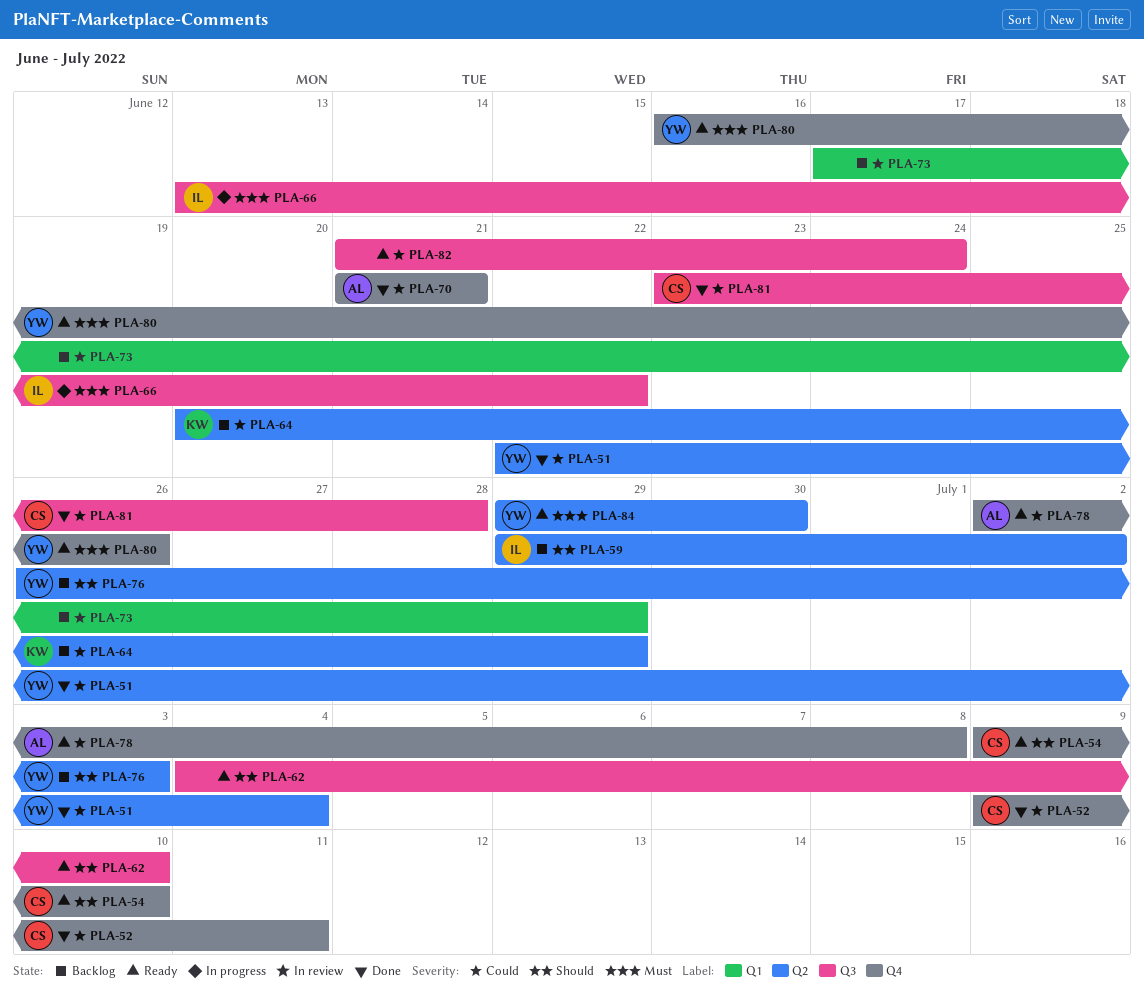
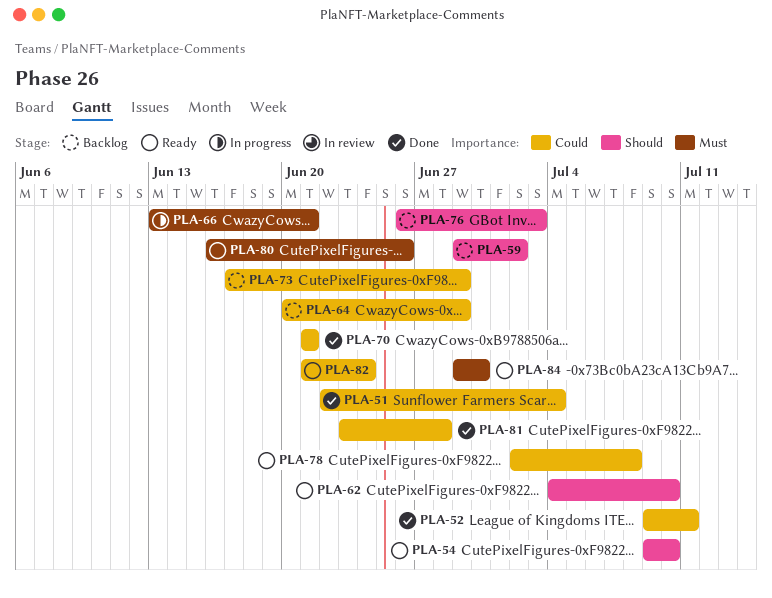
PLA-66, due: Jun 22 -> Jun 21

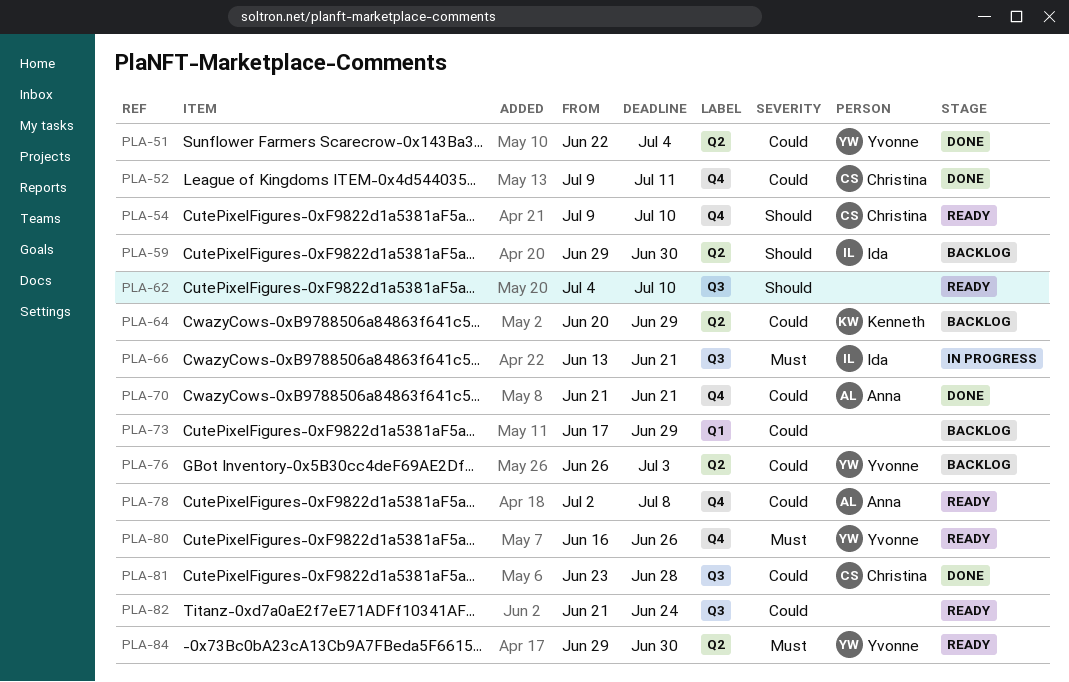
PLA-59, due: Jul 2 -> Jun 30
PLA-76, priority: Should -> Could

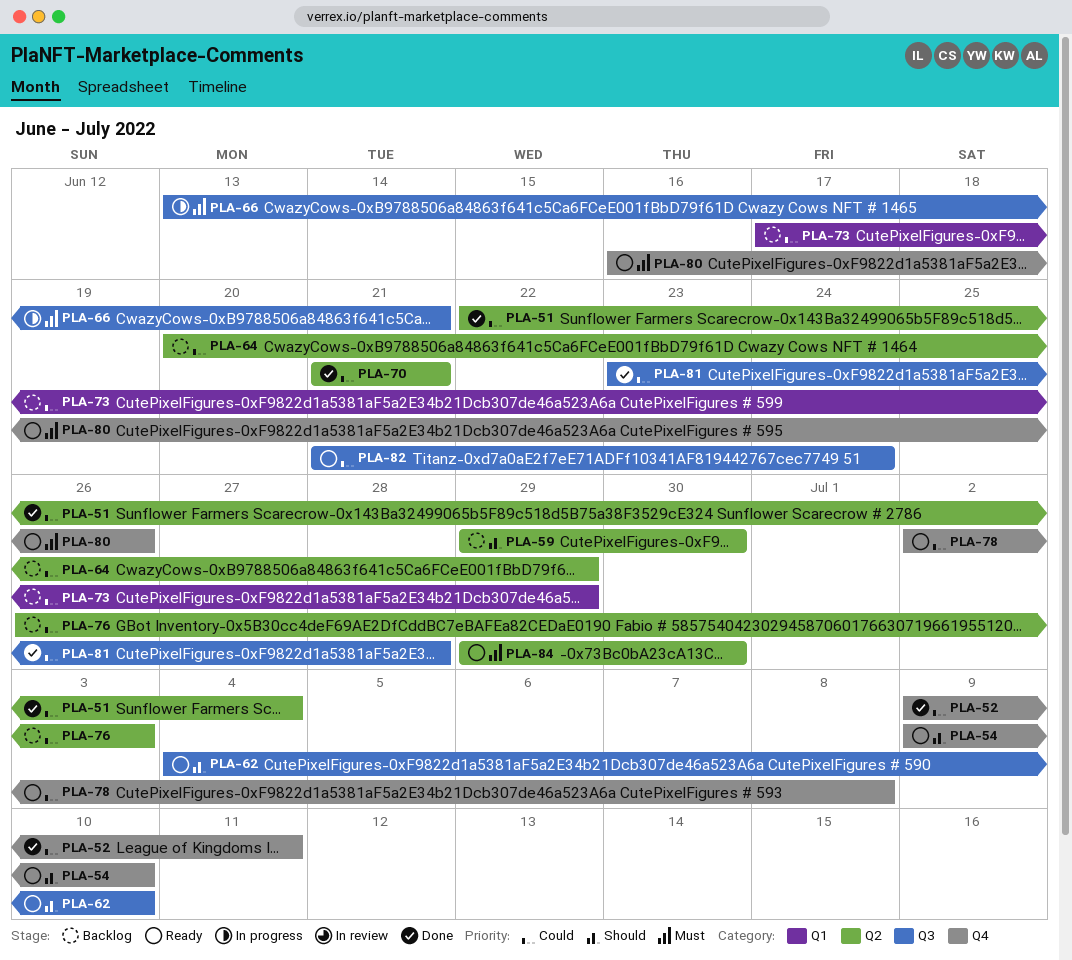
PLA-70, label: Q4 -> Q2

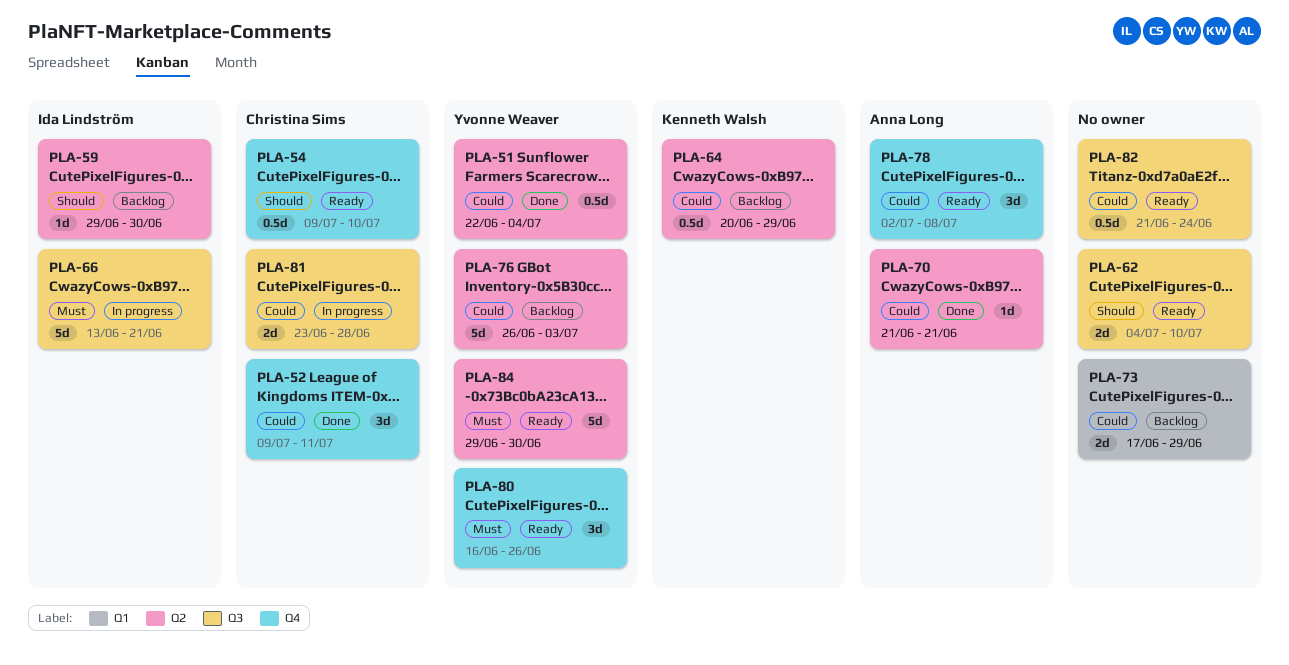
PLA-81, status: Done -> In progress

